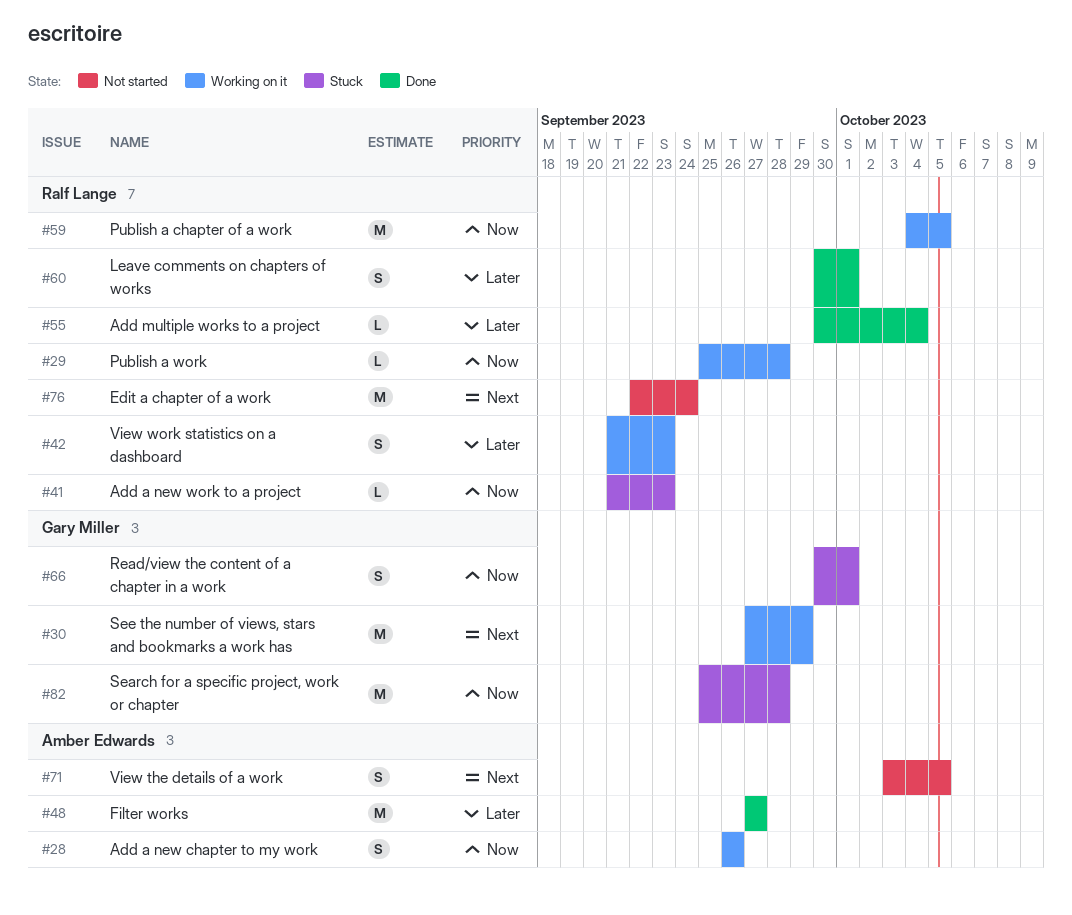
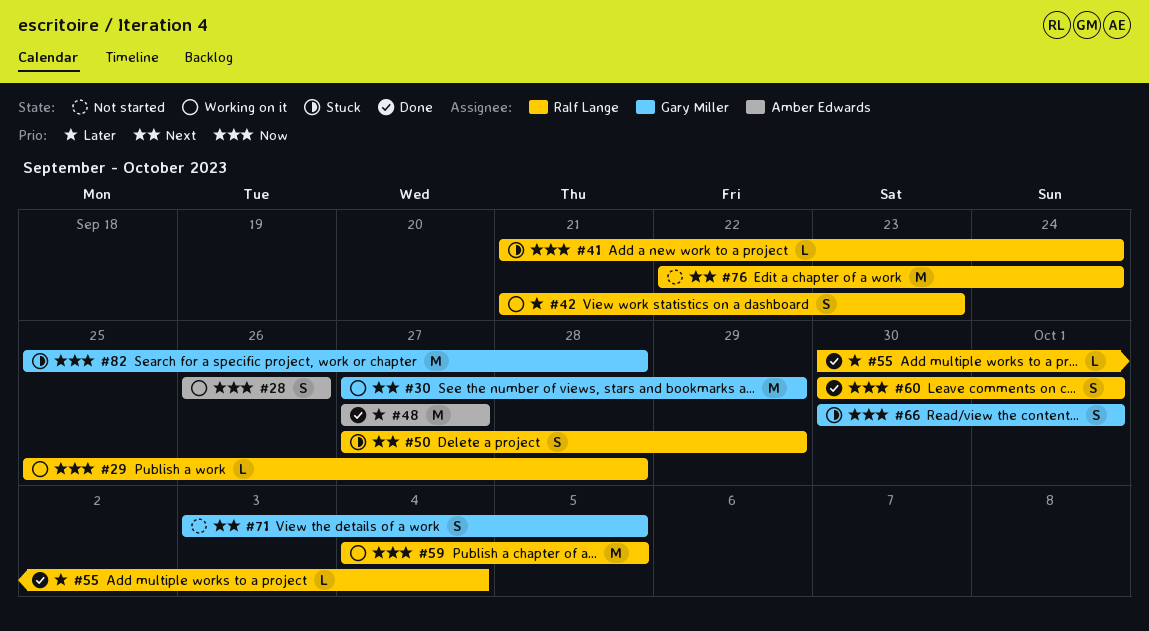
#41, due: Sep 23 -> Sep 24
#50: none -> present
#60, priority: Later -> Now
#71, owner: Amber Edwards -> Gary Miller

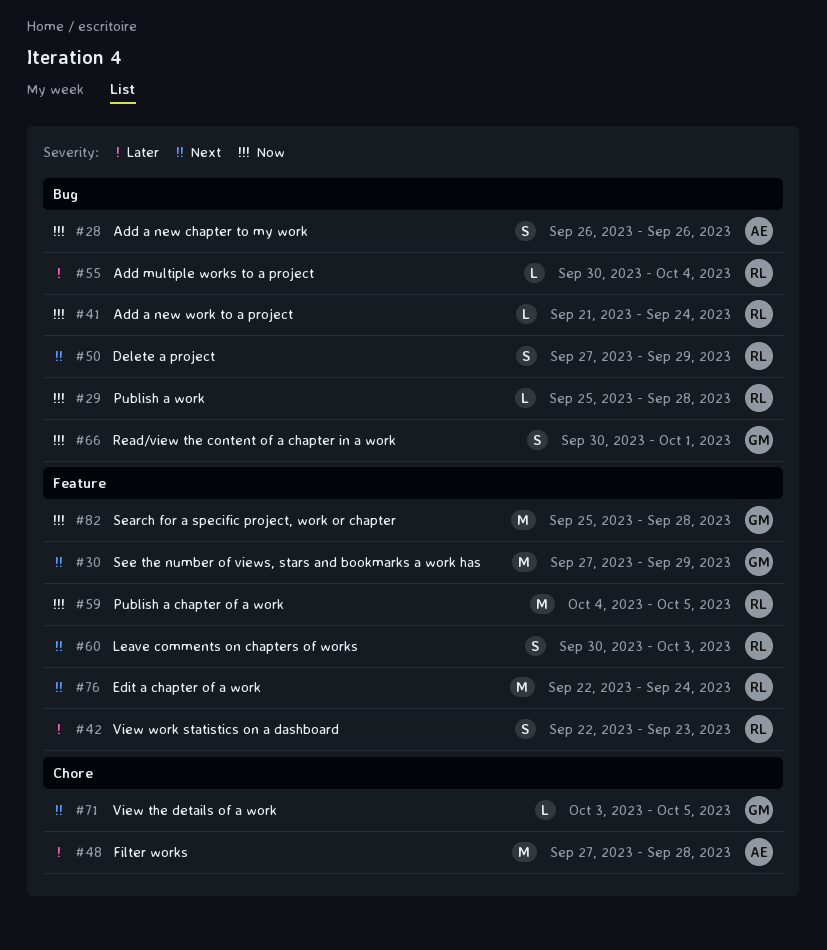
#42, start: Sep 21 -> Sep 22
#48, due: Sep 27 -> Sep 28
#60, priority: Now -> Next
#60, due: Oct 1 -> Oct 3
#71, estimate: S -> L

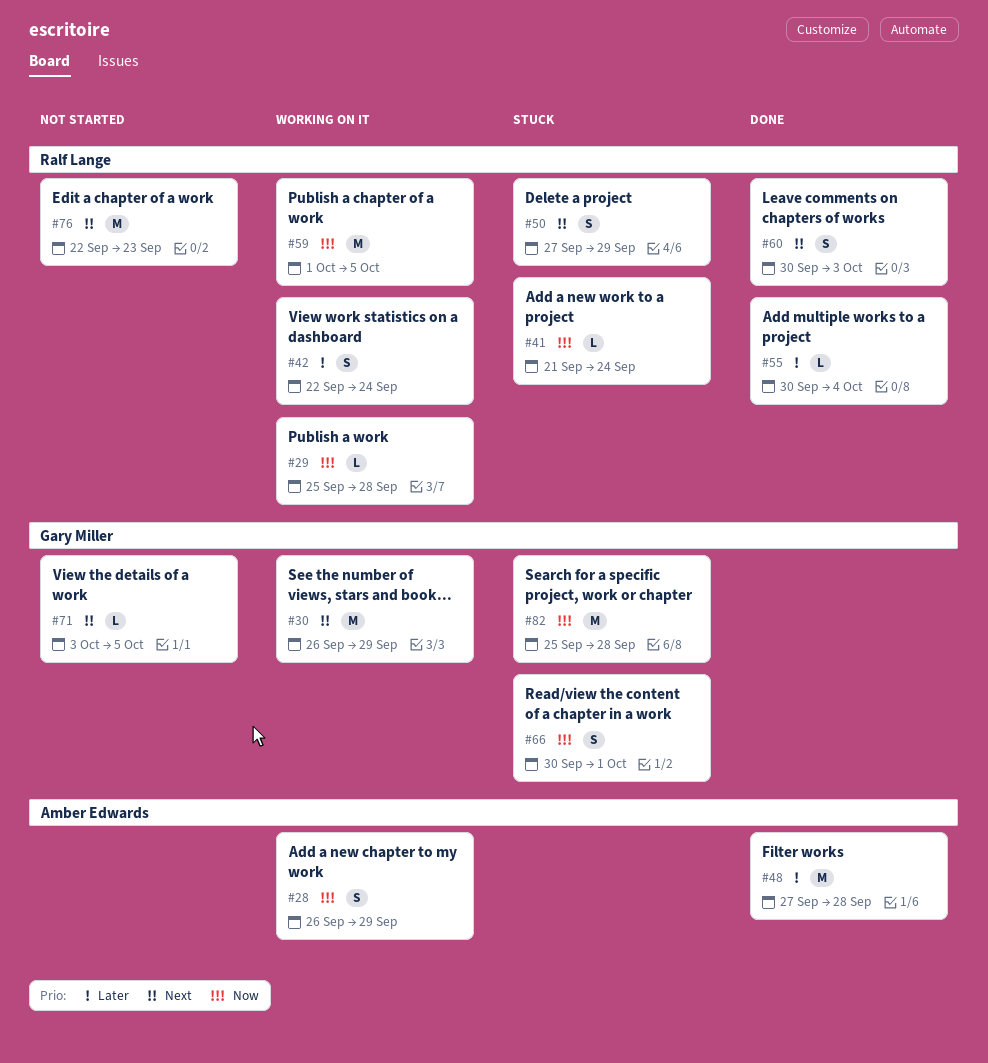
#28, due: Sep 26 -> Sep 29
#30, start: Sep 27 -> Sep 26
#42, due: Sep 23 -> Sep 24
#59, start: Oct 4 -> Oct 1
#76, due: Sep 24 -> Sep 23

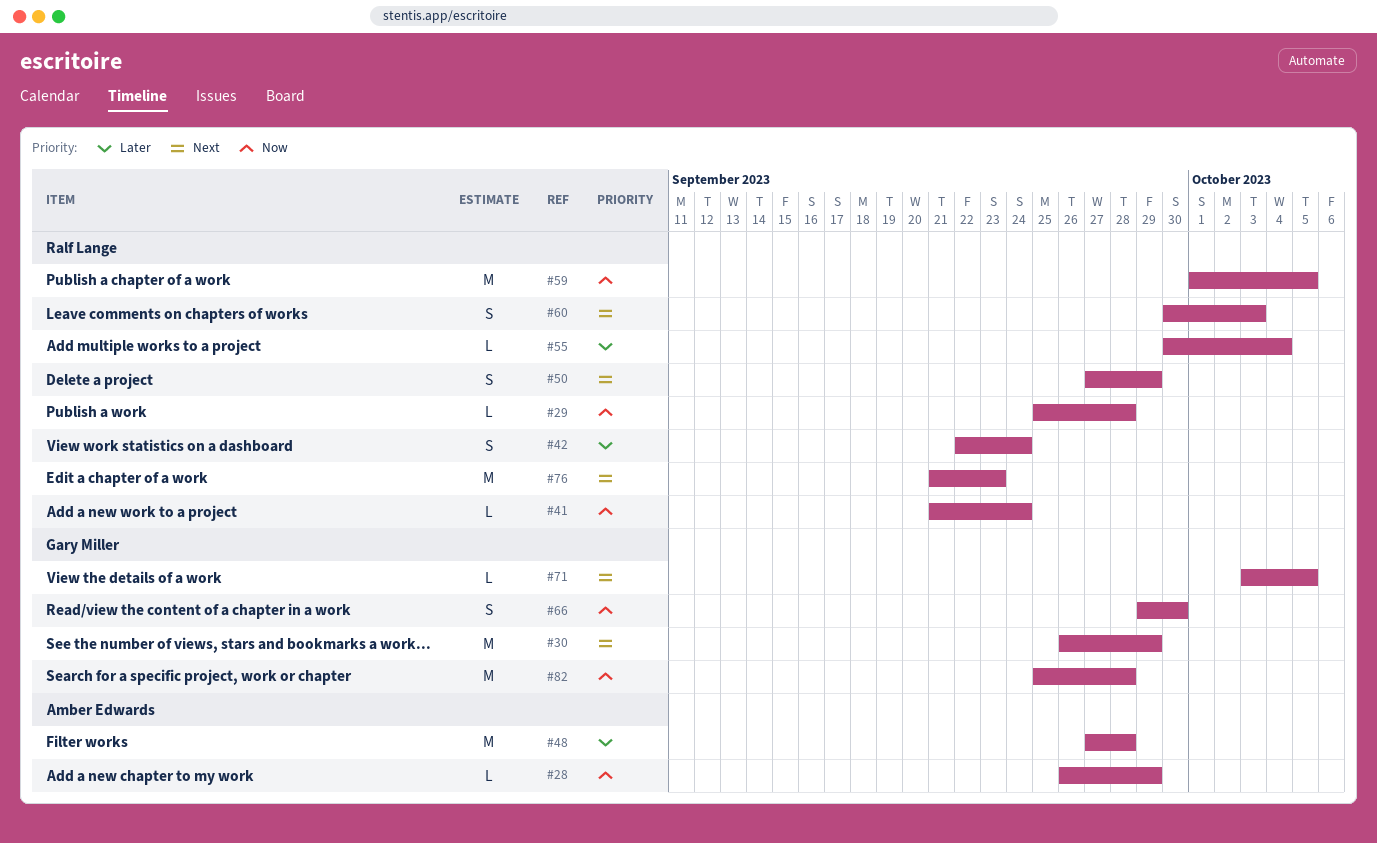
#28, estimate: S -> L
#66, start: Sep 30 -> Sep 29
#66, due: Oct 1 -> Sep 30
#76, start: Sep 22 -> Sep 21

